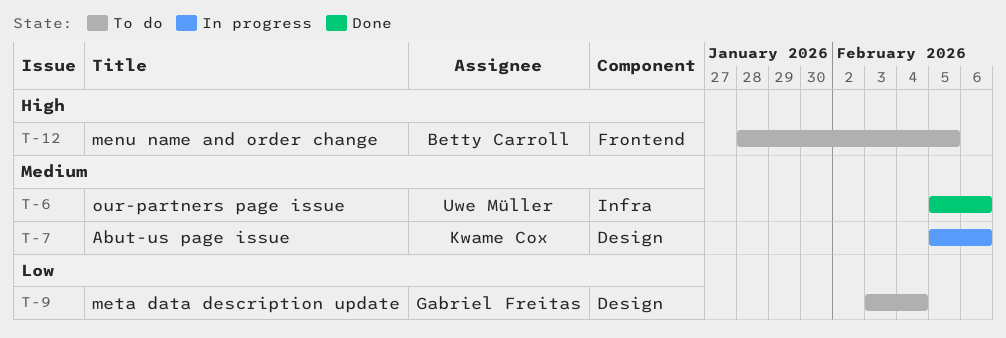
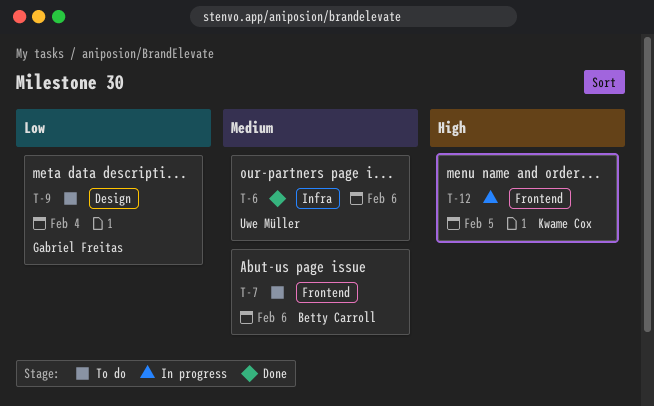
T-7, status: In progress -> To do
T-7, owner: Kwame Cox -> Betty Carroll
T-7, label: Design -> Frontend
T-12, status: To do -> In progress
T-12, owner: Betty Carroll -> Kwame Cox

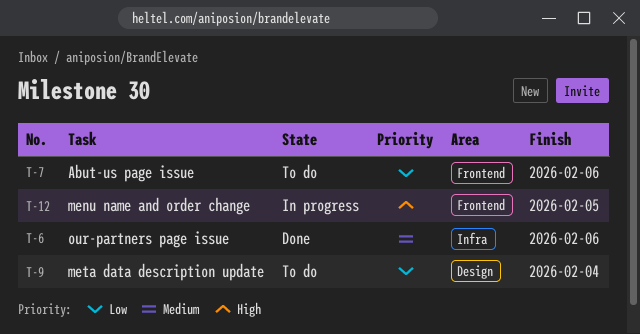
T-7, priority: Medium -> Low

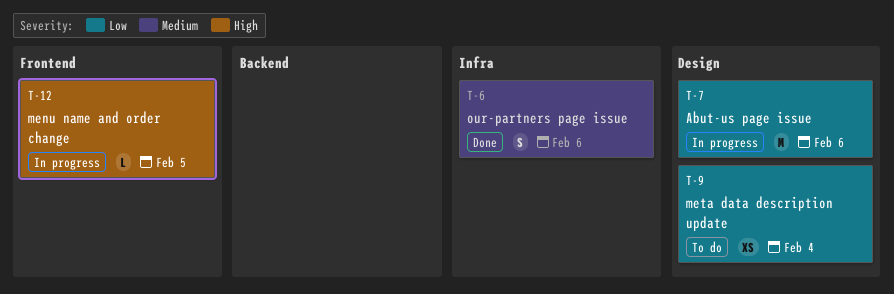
T-7, status: To do -> In progress
T-7, label: Frontend -> Design

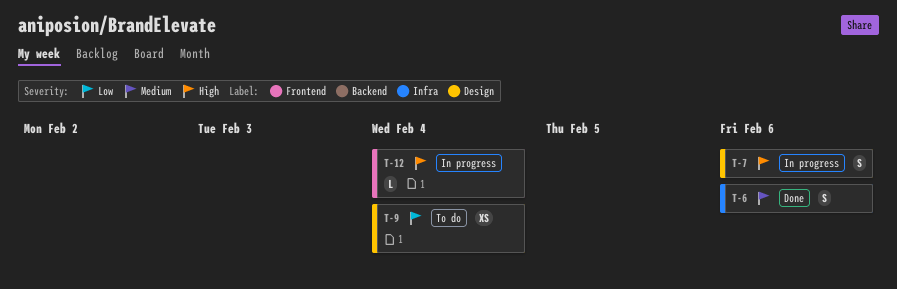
T-7, priority: Low -> High
T-7, estimate: M -> S
T-12, due: Feb 5 -> Feb 4

